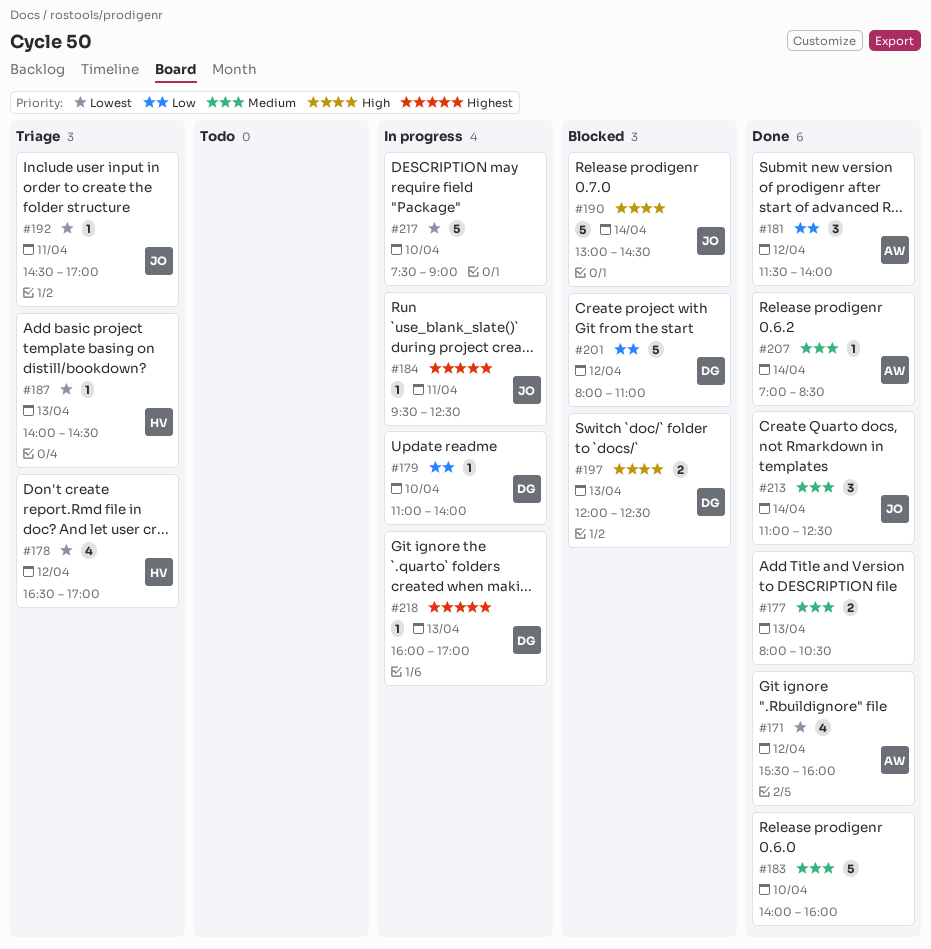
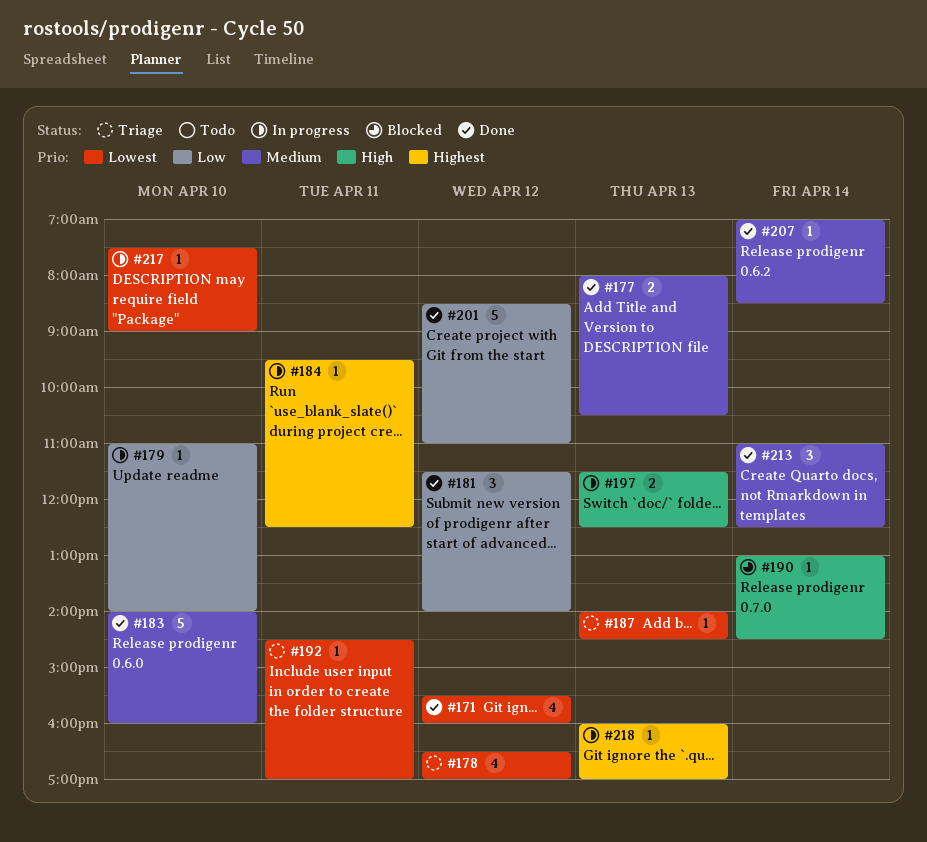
#190, estimate: 5 -> 1
#197, status: Blocked -> In progress
#197, begins: 12:00 -> 11:30
#201, status: Blocked -> Done
#201, begins: 08:00 -> 08:30
#217, estimate: 5 -> 1

